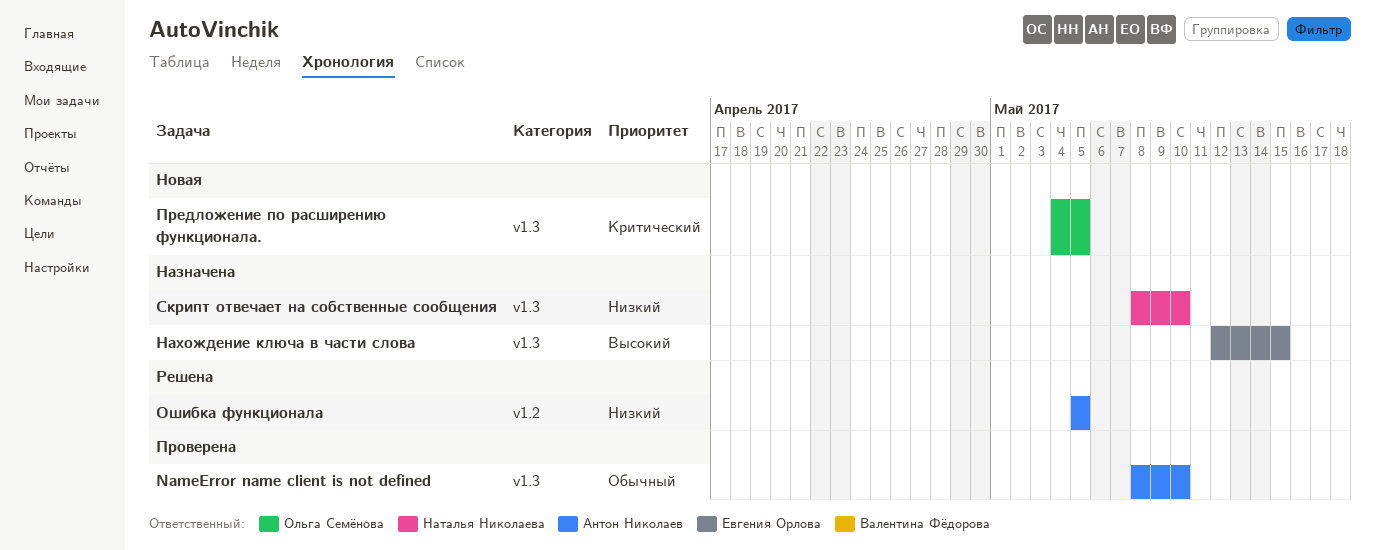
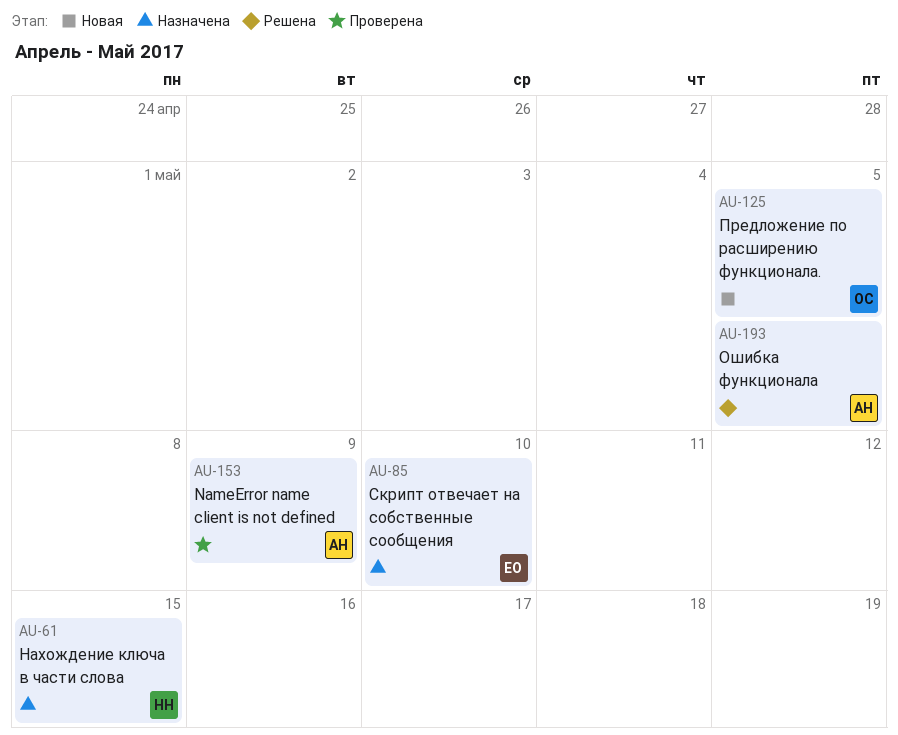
NameError name client is not defined, due: May 10 -> May 9
Нахождение ключа в части слова, owner: Евгения Орлова -> Наталья Николаева
Скрипт отвечает на собственные сообщения, owner: Наталья Николаева -> Евгения Орлова

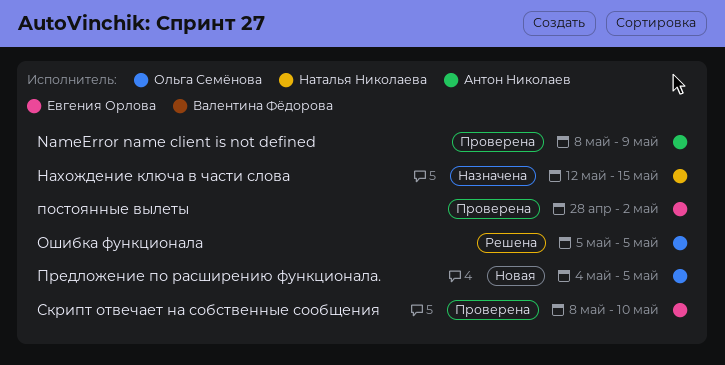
Ошибка функционала, owner: Антон Николаев -> Ольга Семёнова
постоянные вылеты: none -> present
Скрипт отвечает на собственные сообщения, status: Назначена -> Проверена

